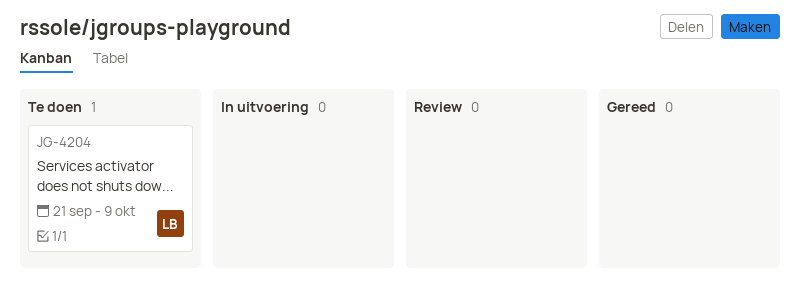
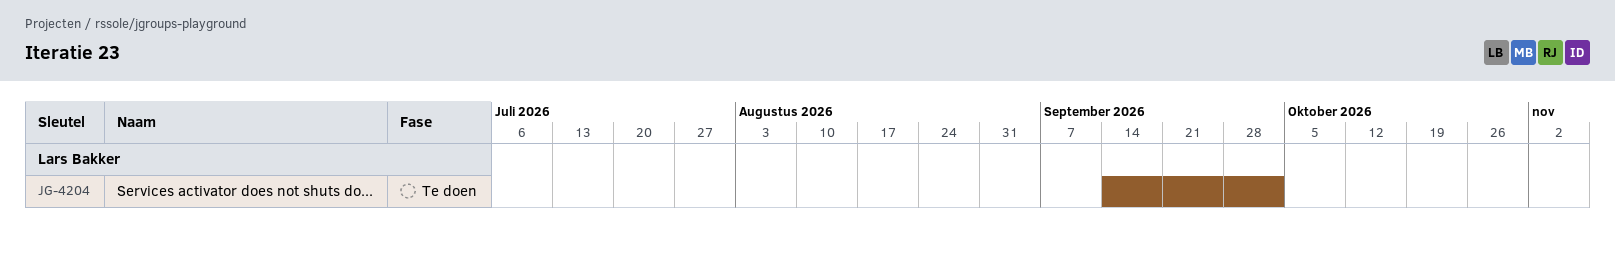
JG-4204, start: Sep 21 -> Sep 14
JG-4204, due: Oct 9 -> Oct 2

